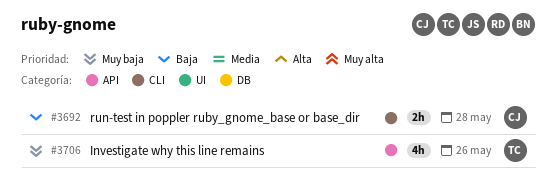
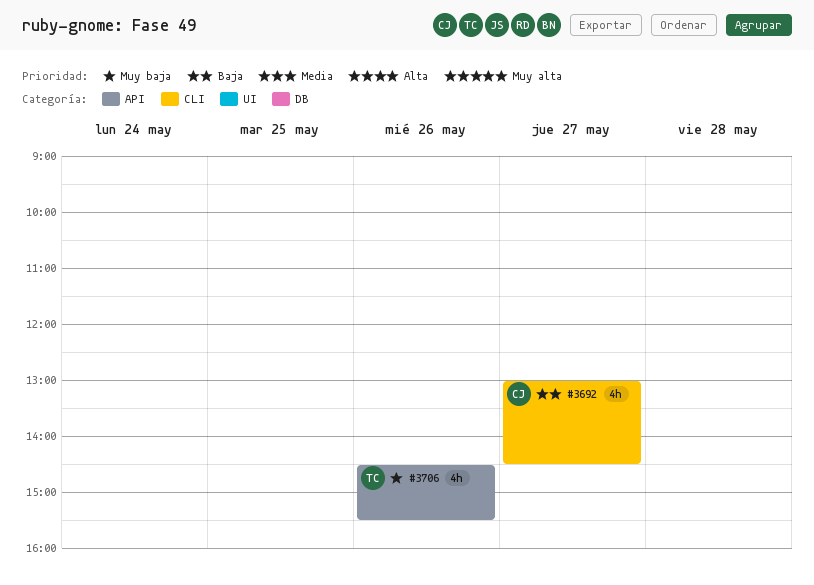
#3692, estimate: 2h -> 4h
#3692, day: May 28 -> May 27

